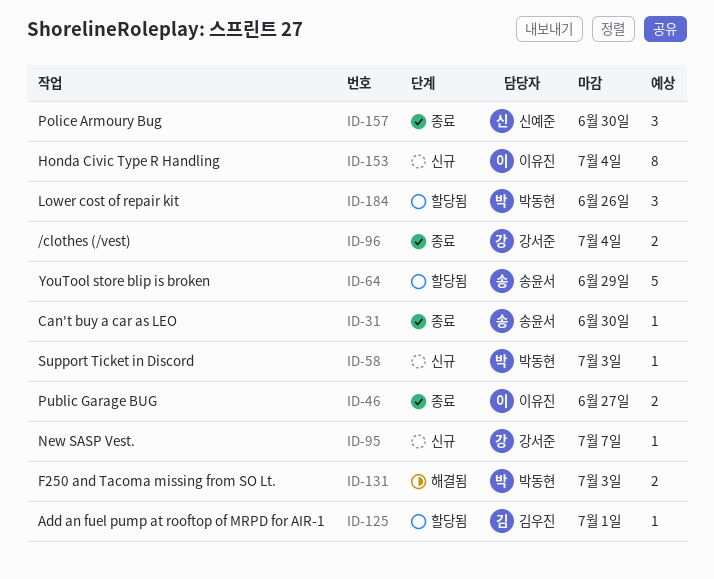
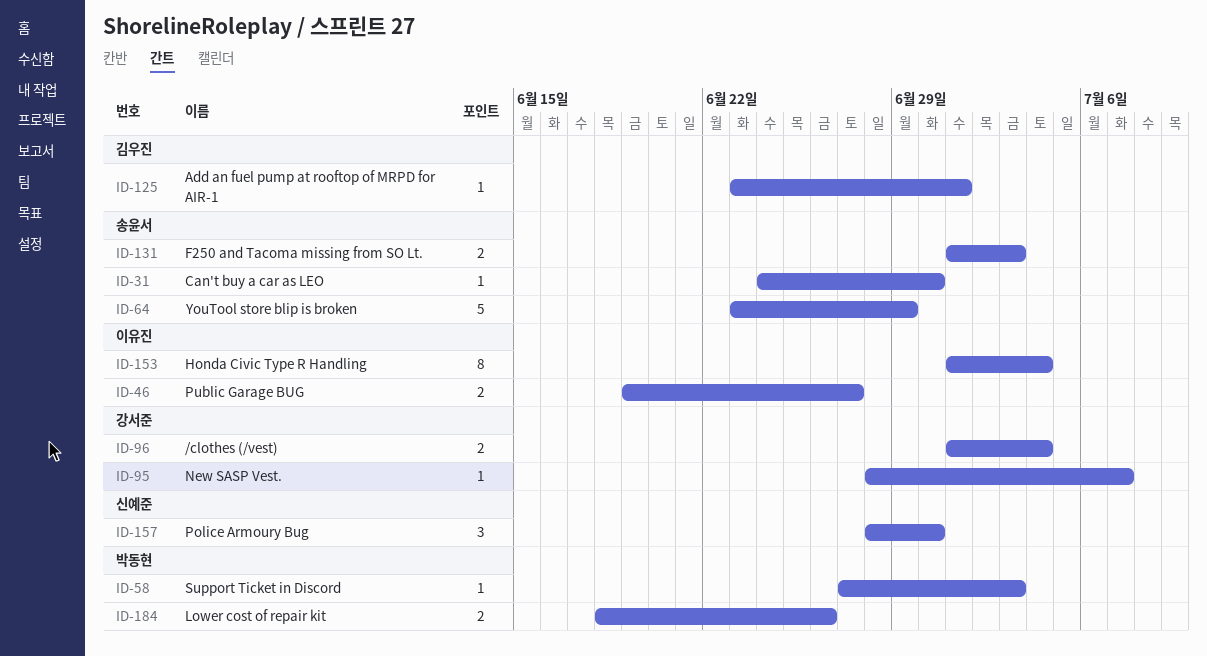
ID-131, owner: 박동현 -> 송윤서
ID-184, estimate: 3 -> 2

